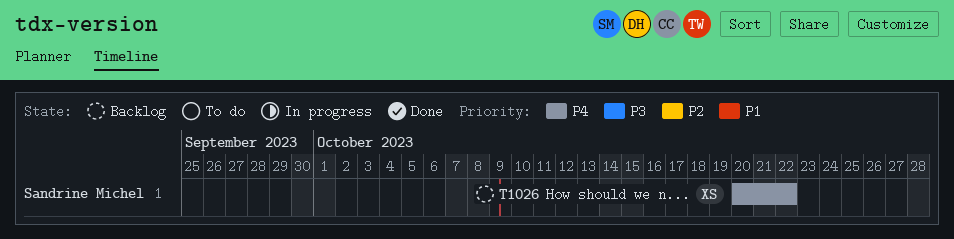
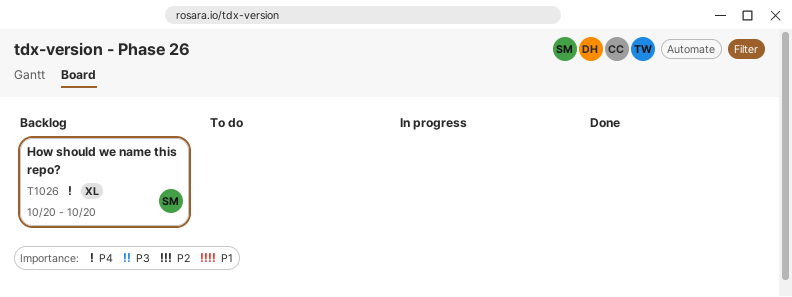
T1026, estimate: XS -> XL
T1026, due: Oct 22 -> Oct 20

